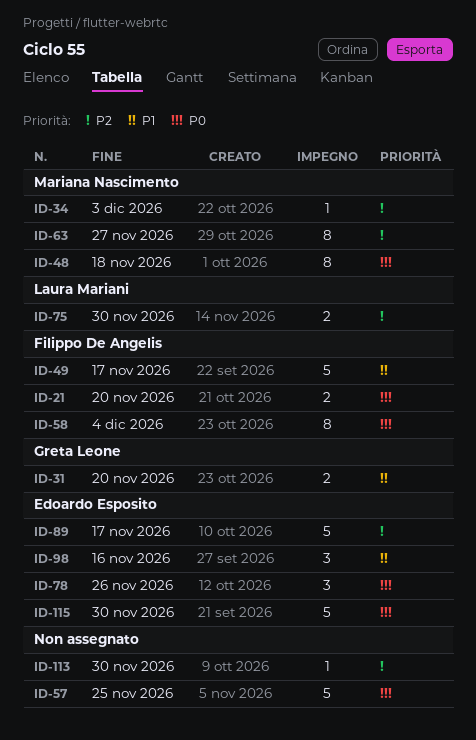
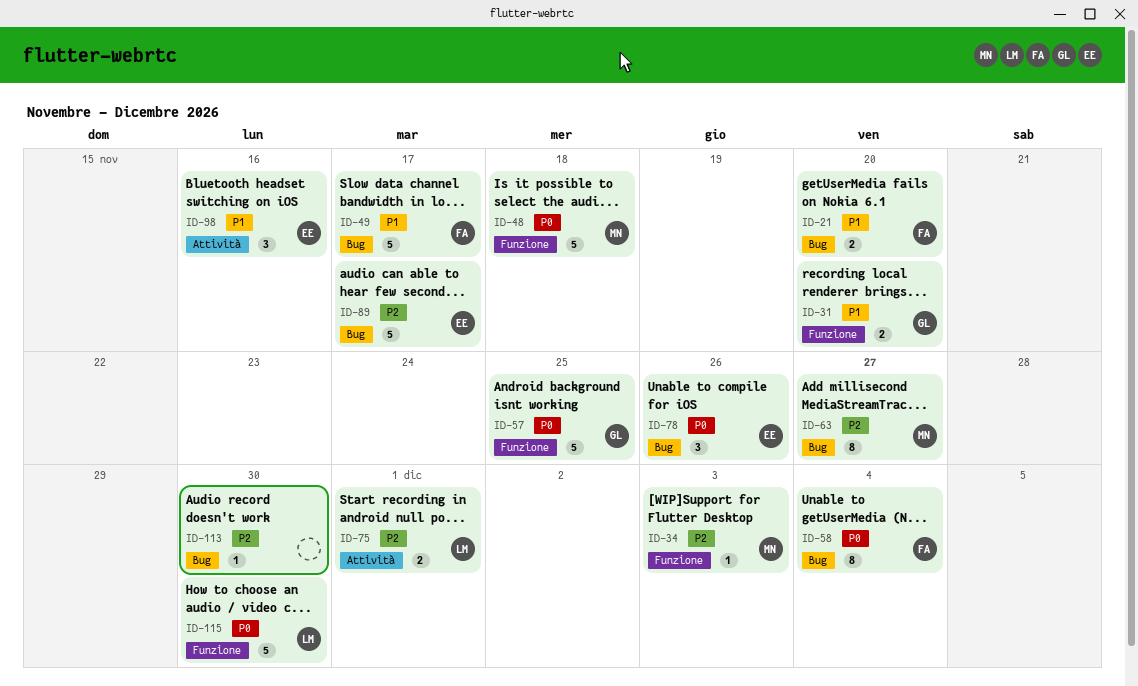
ID-21, priority: P0 -> P1
ID-48, estimate: 8 -> 5
ID-57, owner: none -> Greta Leone
ID-75, due: Nov 30 -> Dec 1
ID-115, owner: Edoardo Esposito -> Laura Mariani

